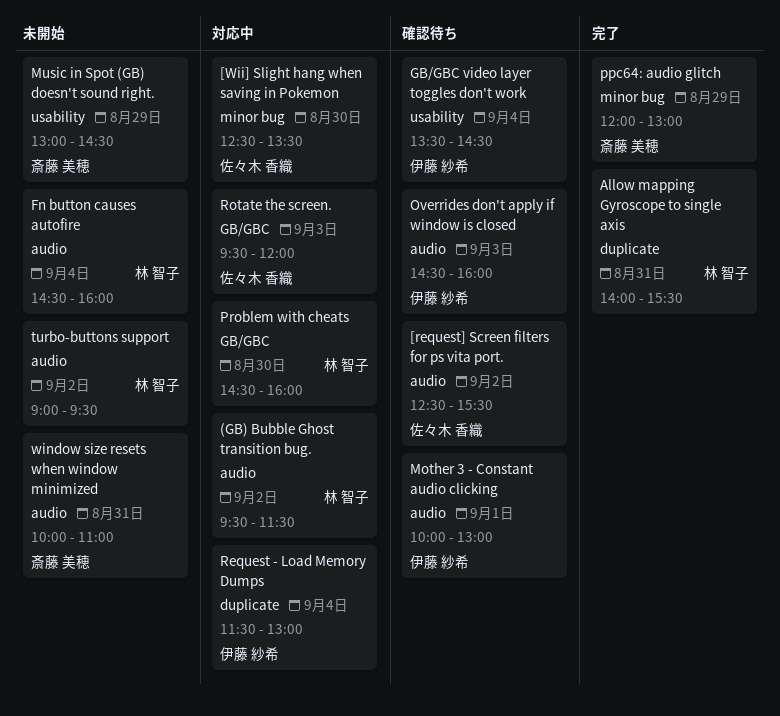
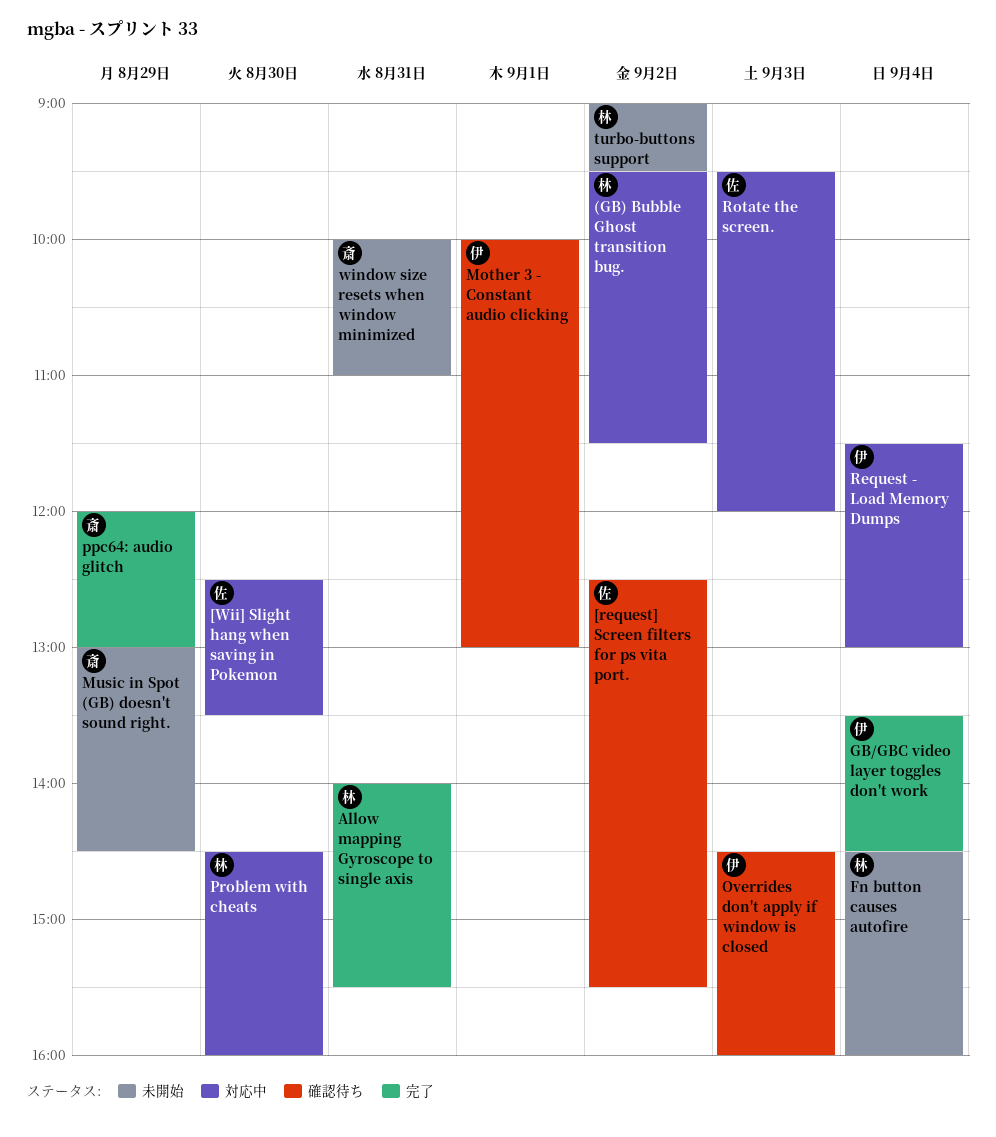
GB/GBC video layer toggles don't work, status: 確認待ち -> 完了

